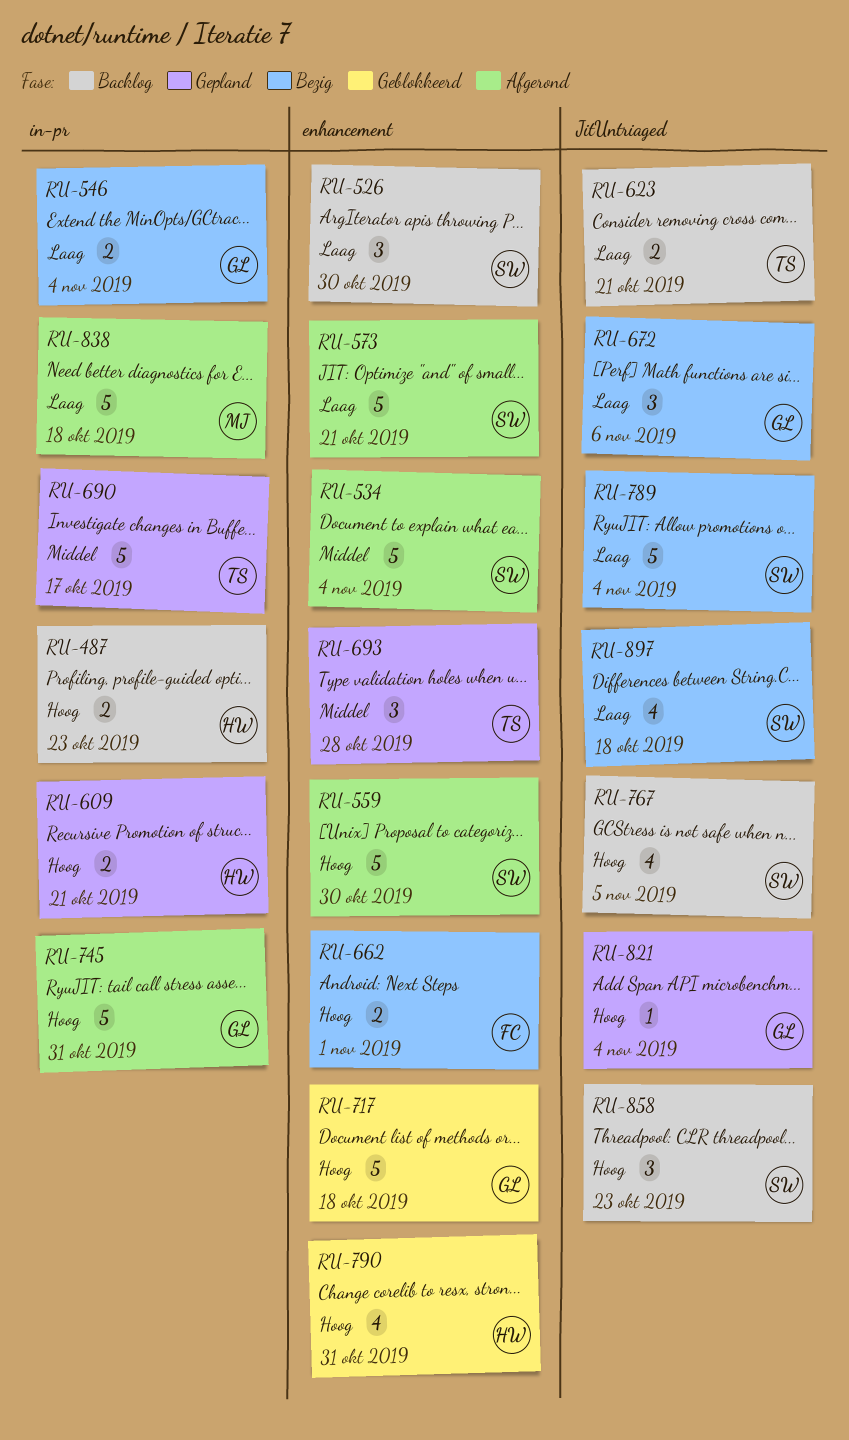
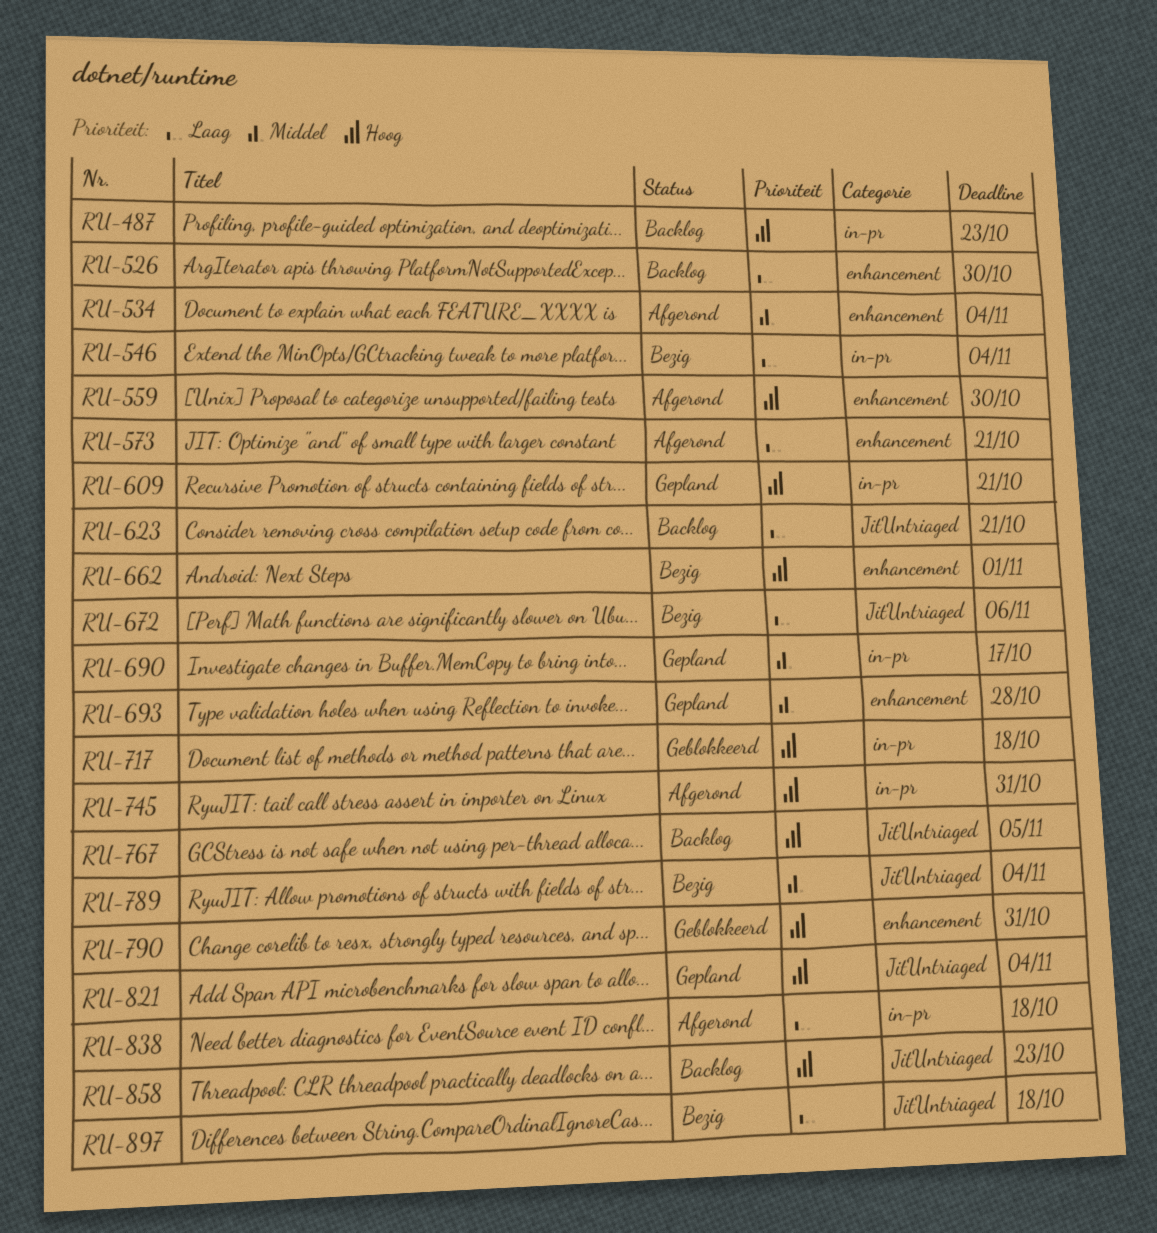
RU-717, label: enhancement -> in-pr
RU-789, priority: Laag -> Middel

